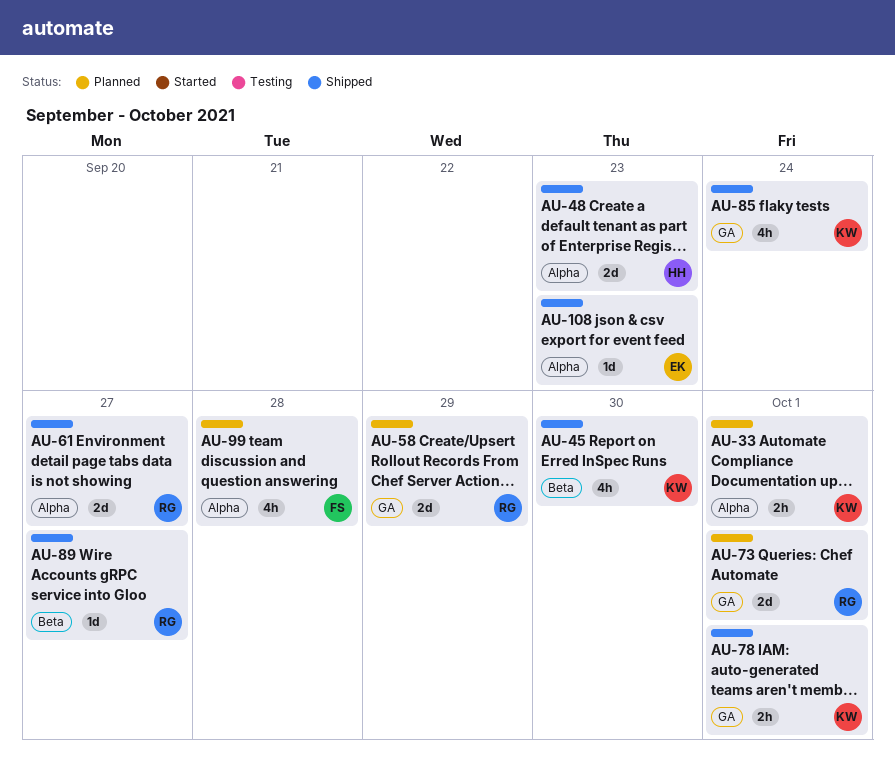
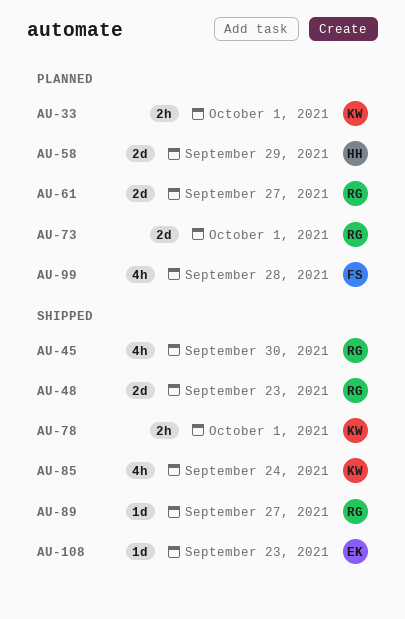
AU-45, owner: KW -> RG
AU-48, owner: HH -> RG
AU-58, owner: RG -> HH
AU-61, status: Shipped -> Planned

